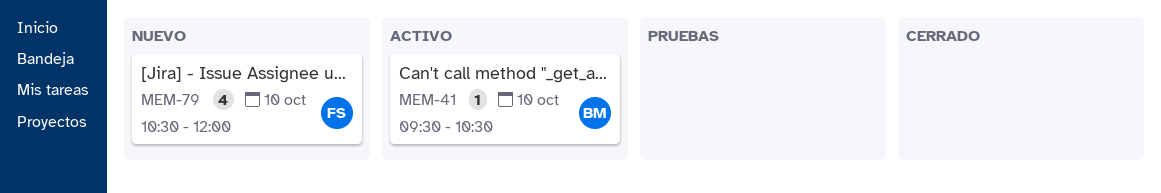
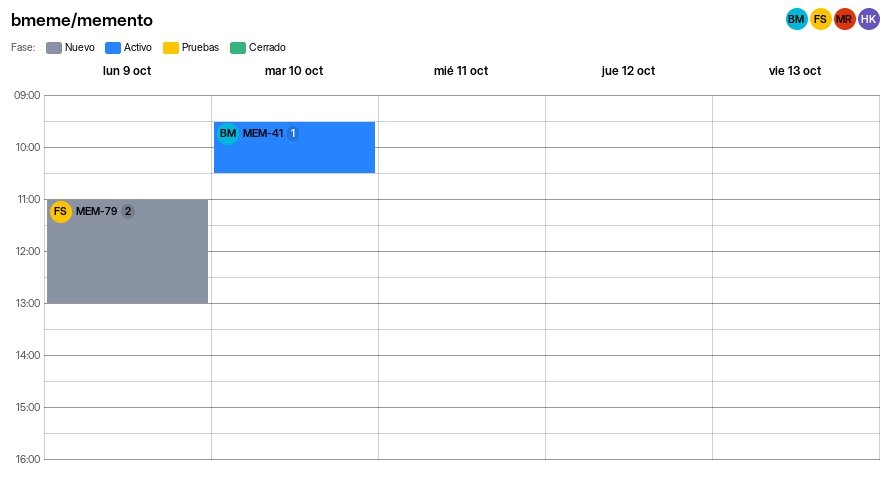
MEM-79, estimate: 4 -> 2
MEM-79, day: Oct 10 -> Oct 9
MEM-79, begins: 10:30 -> 11:00
MEM-79, ends: 12:00 -> 13:00

